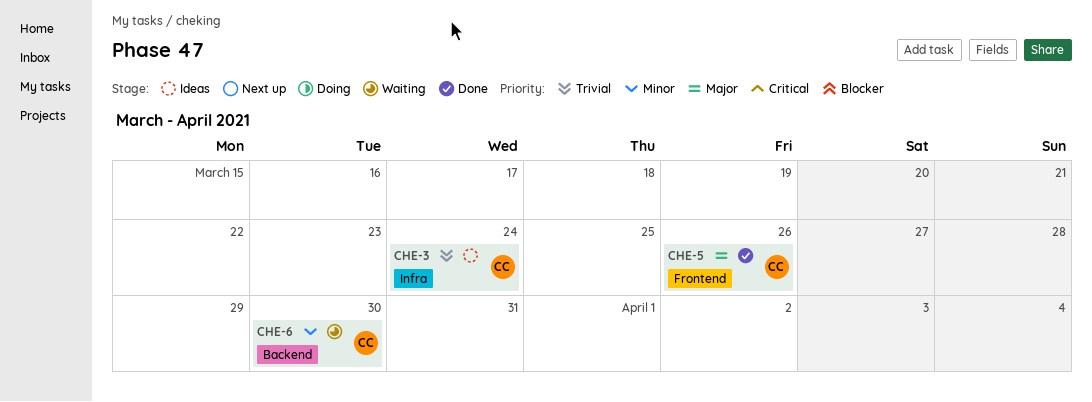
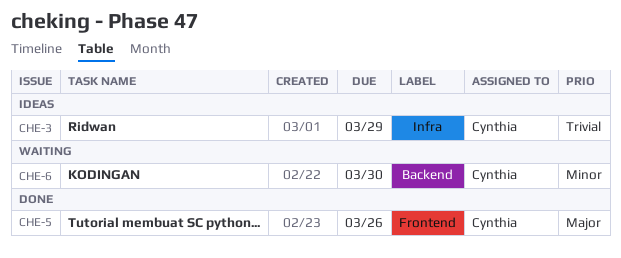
CHE-3, due: Mar 24 -> Mar 29

